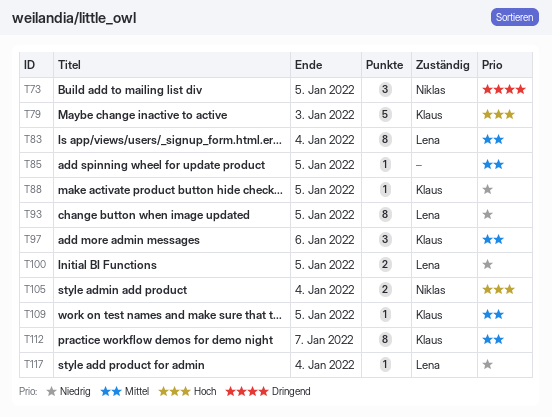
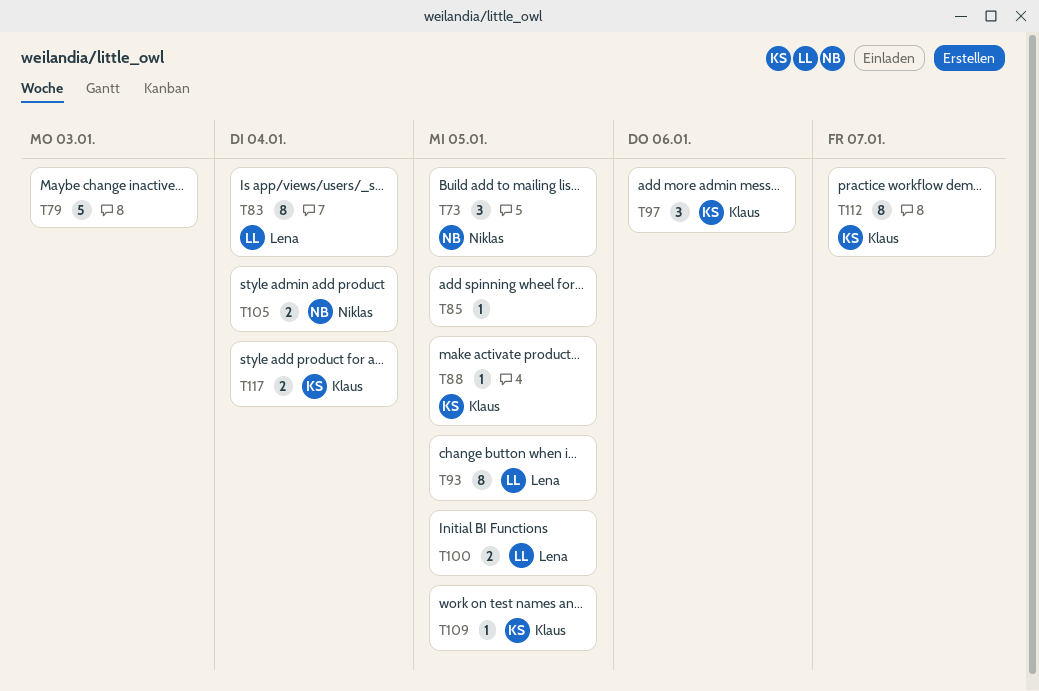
T79, owner: Klaus -> none
T117, owner: Lena -> Klaus
T117, estimate: 1 -> 2

